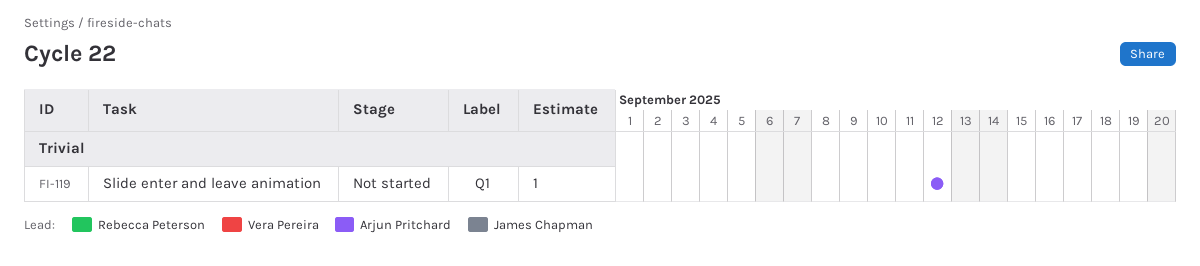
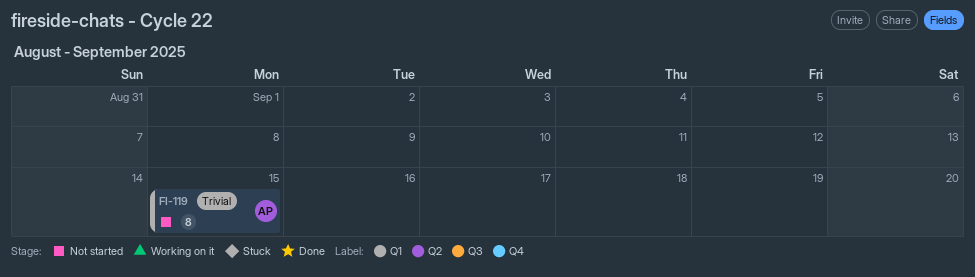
FI-119, estimate: 1 -> 8
FI-119, due: Sep 12 -> Sep 15

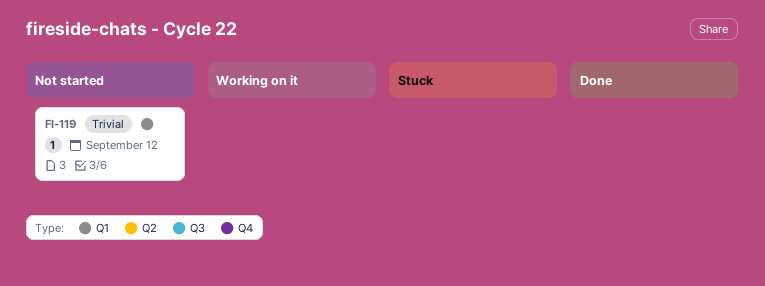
FI-119, estimate: 8 -> 1
FI-119, due: Sep 15 -> Sep 12

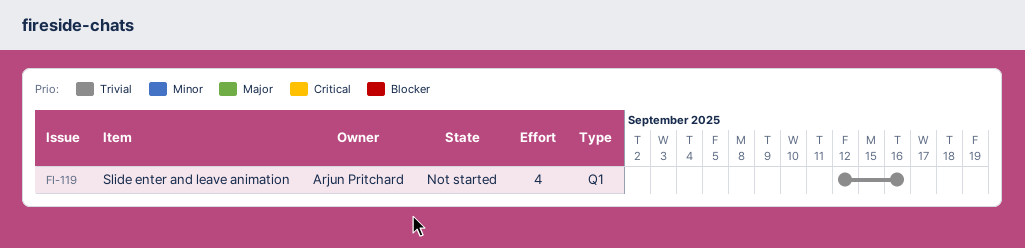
FI-119, estimate: 1 -> 4
FI-119, due: Sep 12 -> Sep 16

